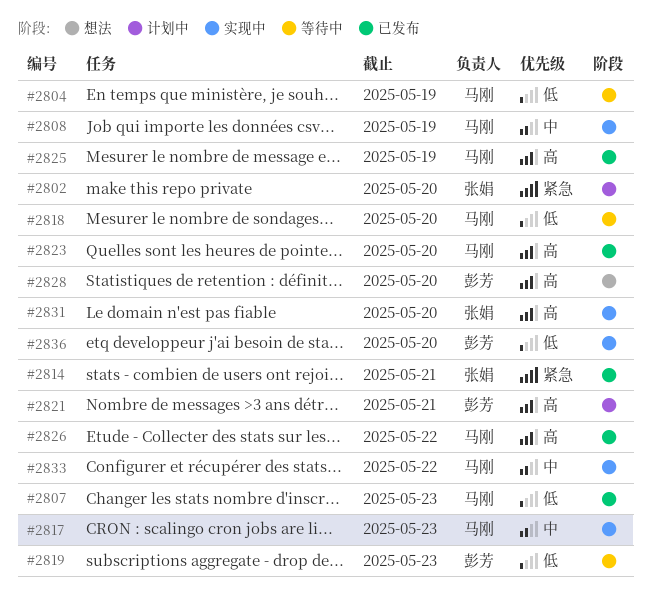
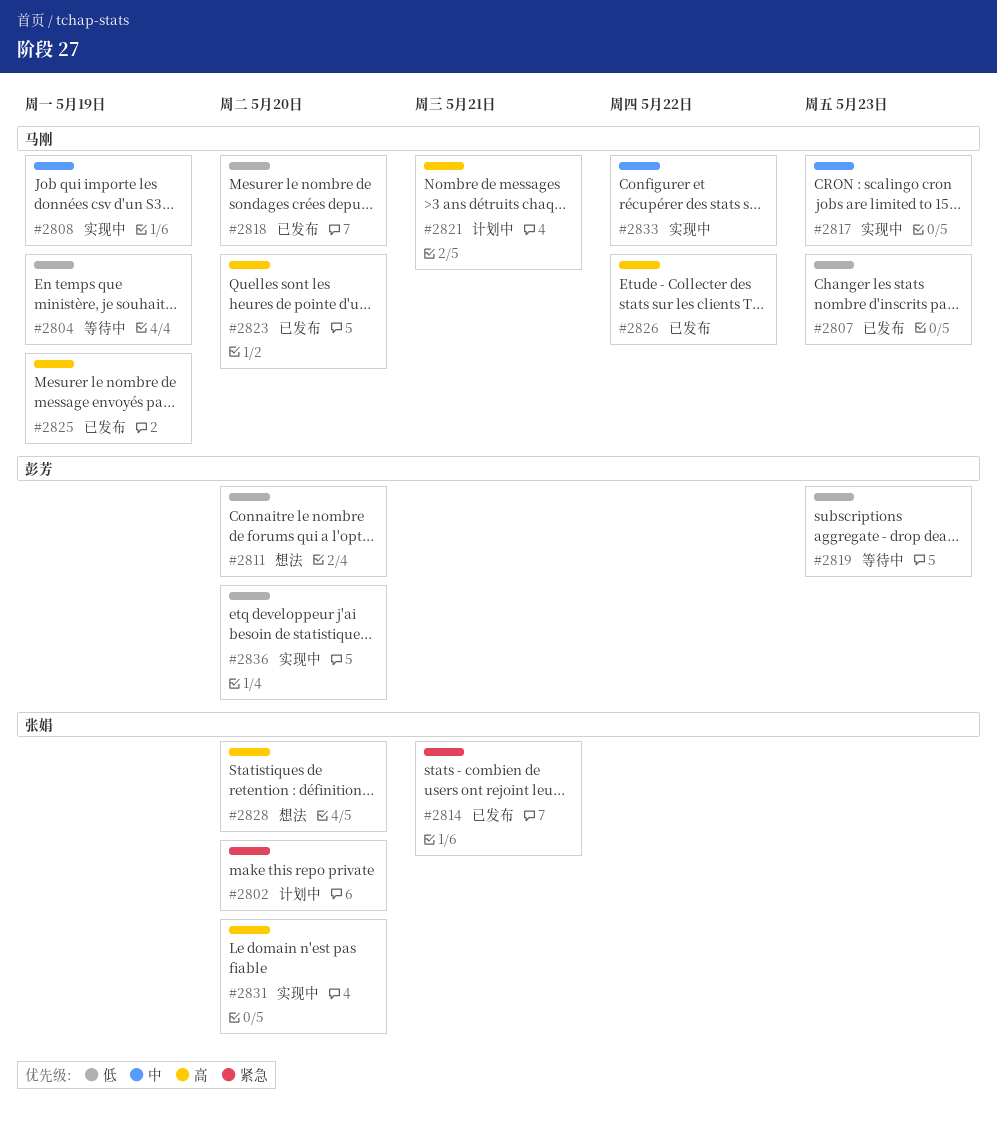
#2811: none -> present
#2818, status: 等待中 -> 已发布
#2821, owner: 彭芳 -> 马刚
#2828, owner: 彭芳 -> 张娟

